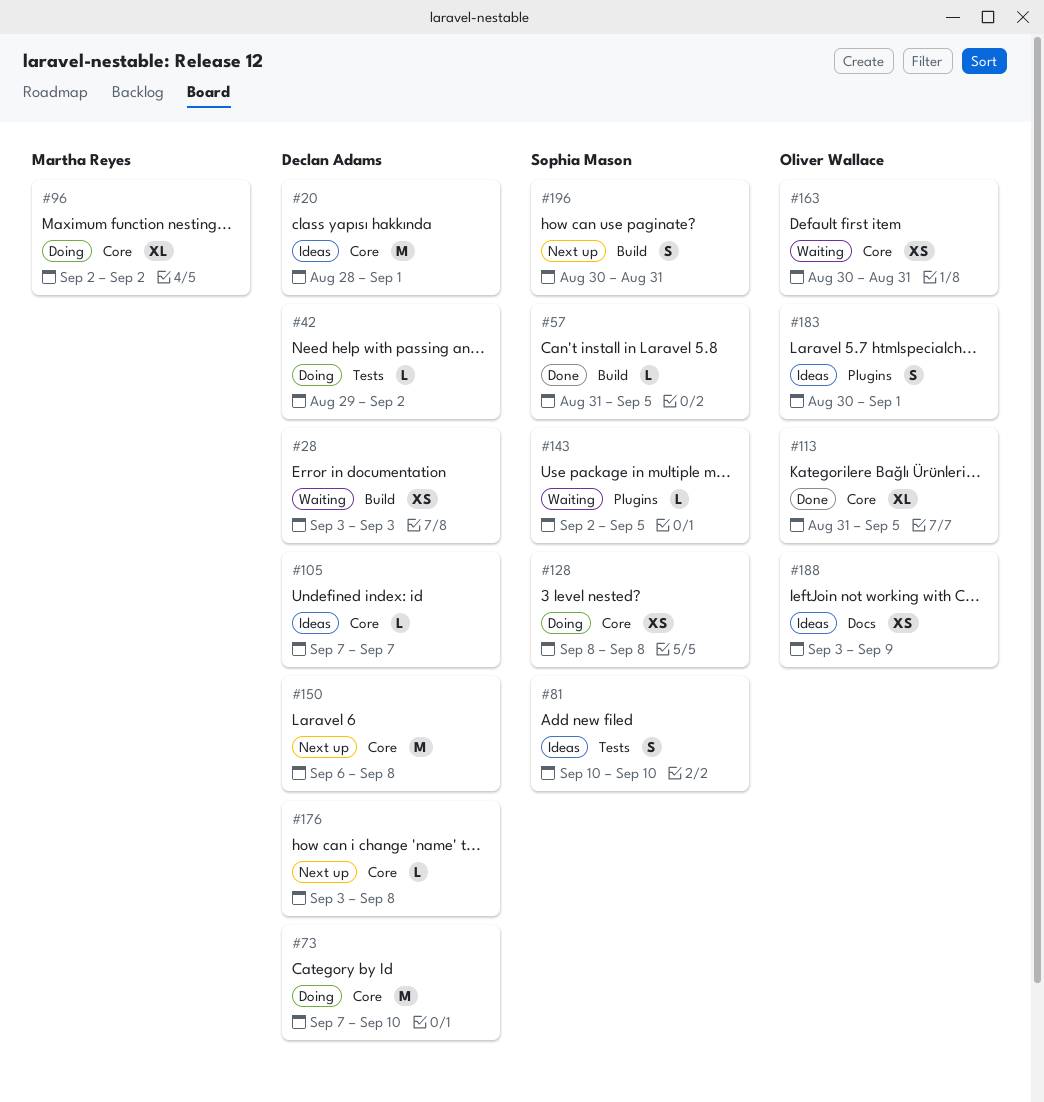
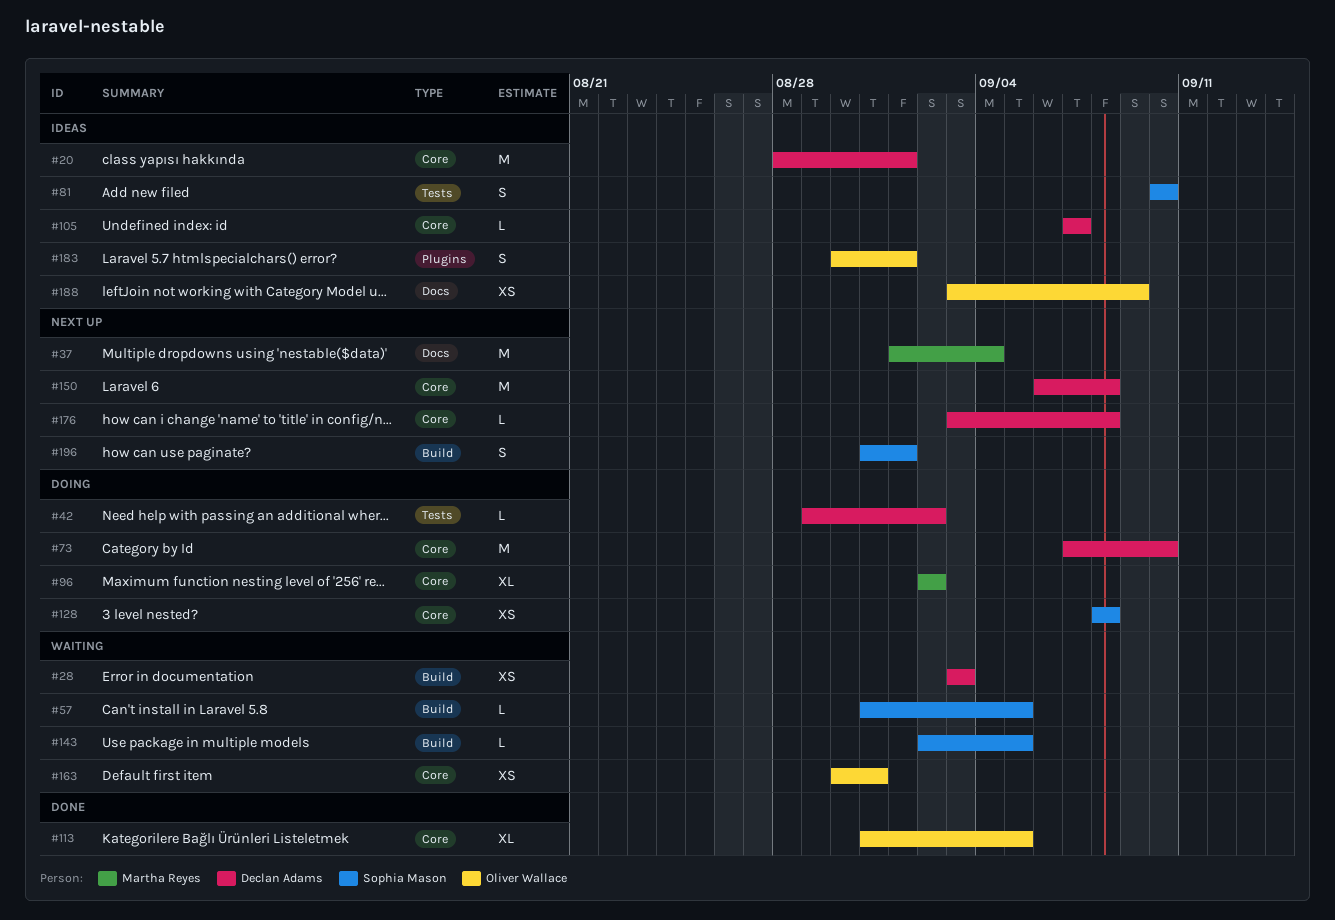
#37: none -> present
#57, status: Done -> Waiting
#143, label: Plugins -> Build
#196, start: Aug 30 -> Aug 31
#196, due: Aug 31 -> Sep 1

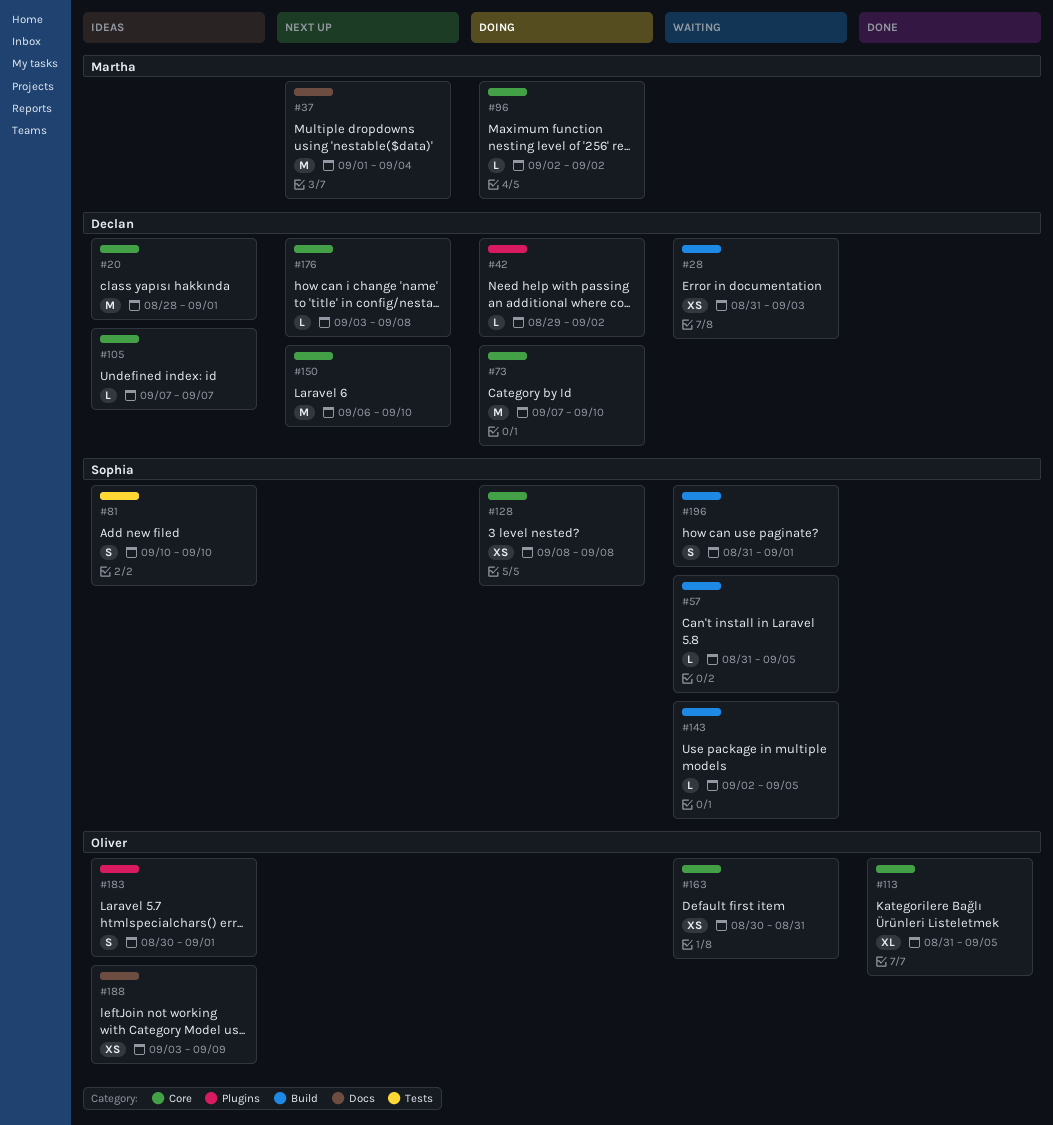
#28, start: Sep 3 -> Aug 31
#42, label: Tests -> Plugins
#96, estimate: XL -> L
#150, due: Sep 8 -> Sep 10
#196, status: Next up -> Waiting

